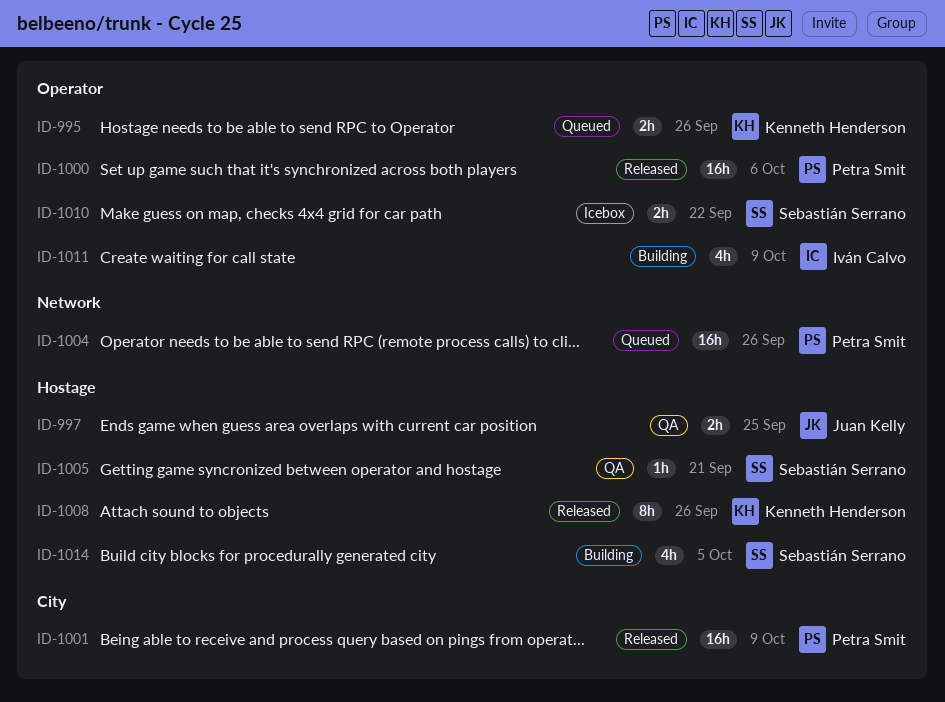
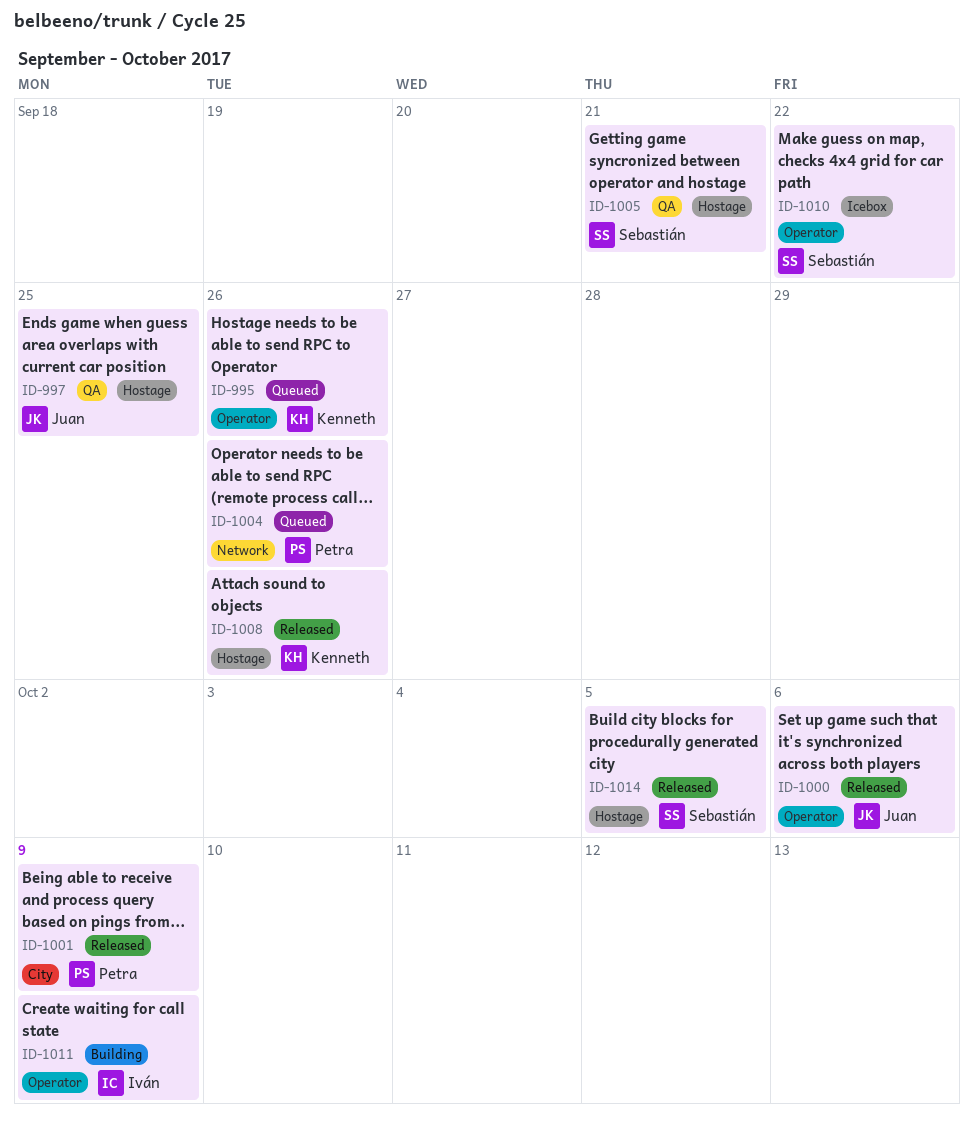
ID-1000, owner: Petra Smit -> Juan Kelly
ID-1014, status: Building -> Released

